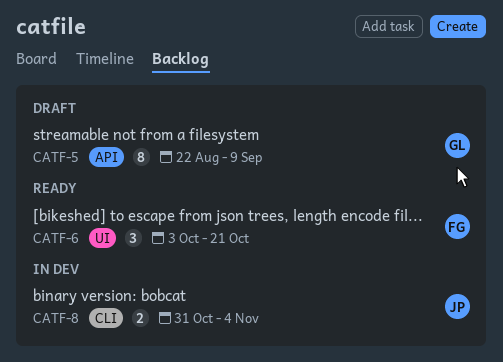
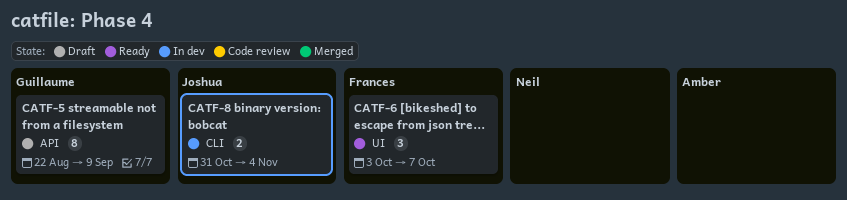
CATF-6, due: Oct 21 -> Oct 7

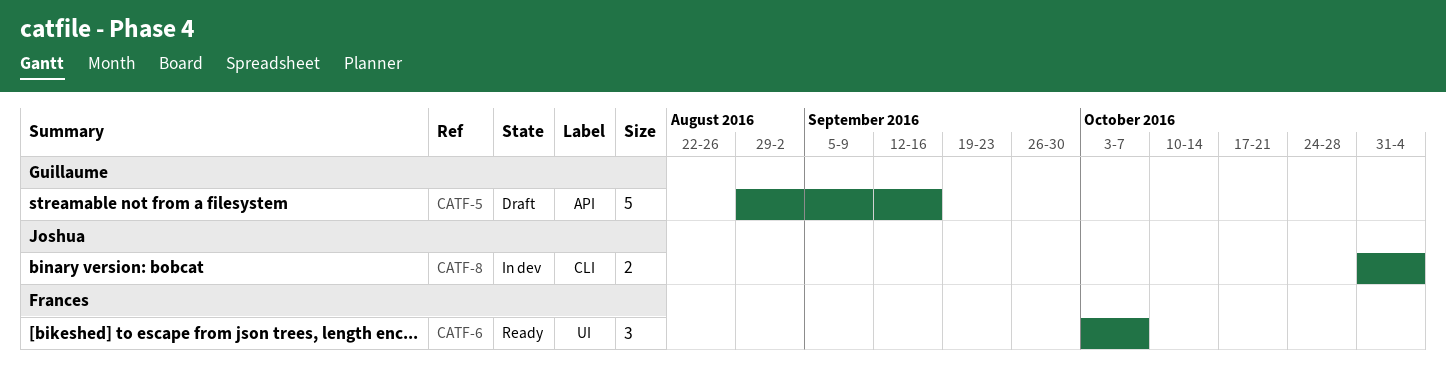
CATF-5, estimate: 8 -> 5
CATF-5, start: Aug 22 -> Aug 29
CATF-5, due: Sep 9 -> Sep 16

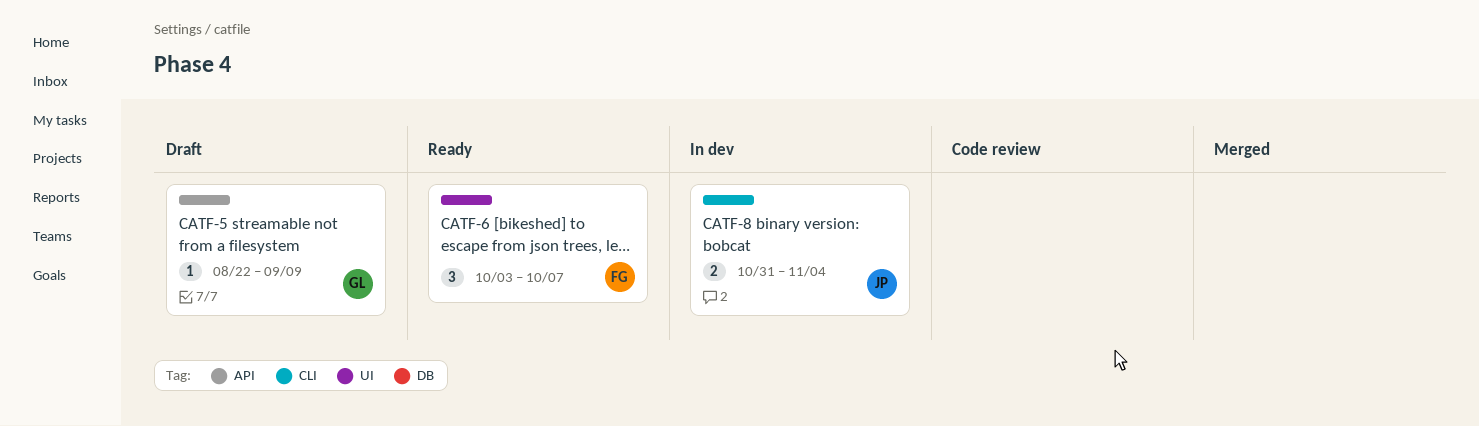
CATF-5, estimate: 5 -> 1
CATF-5, start: Aug 29 -> Aug 22
CATF-5, due: Sep 16 -> Sep 9

